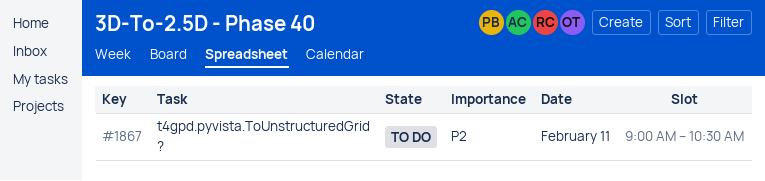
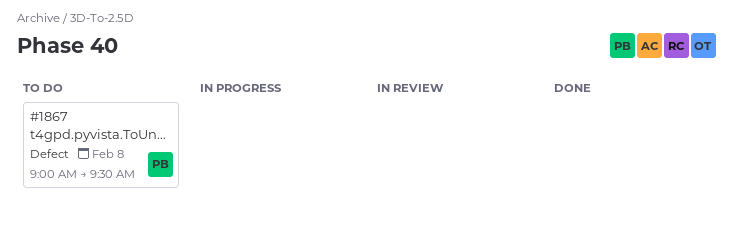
#1867, day: Feb 11 -> Feb 8
#1867, ends: 10:30 -> 09:30

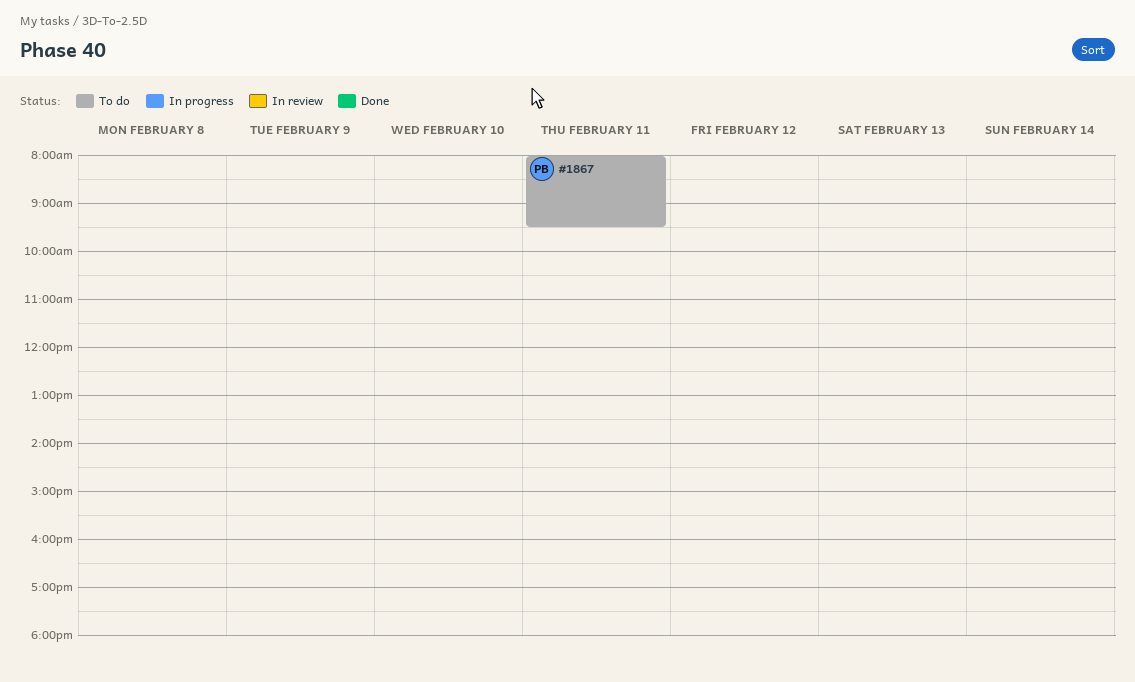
#1867, day: Feb 8 -> Feb 11
#1867, begins: 09:00 -> 08:00

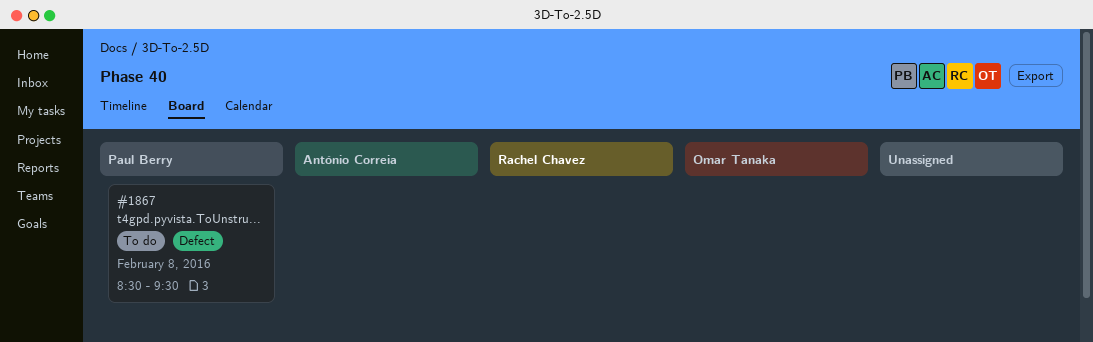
#1867, day: Feb 11 -> Feb 8
#1867, begins: 08:00 -> 08:30

